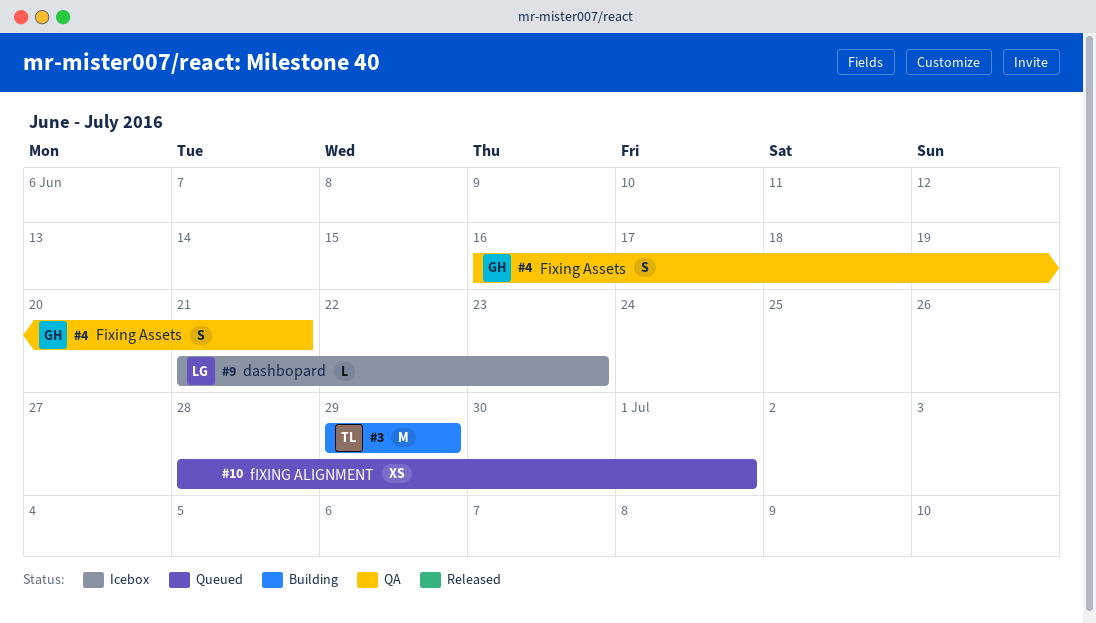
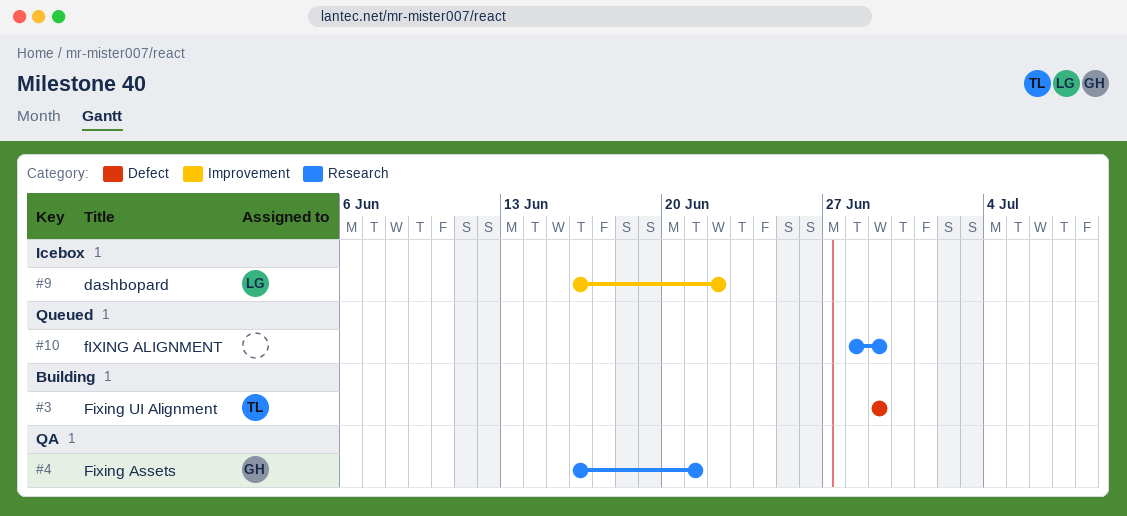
#9, start: Jun 21 -> Jun 16
#9, due: Jun 23 -> Jun 22
#10, due: Jul 1 -> Jun 29

